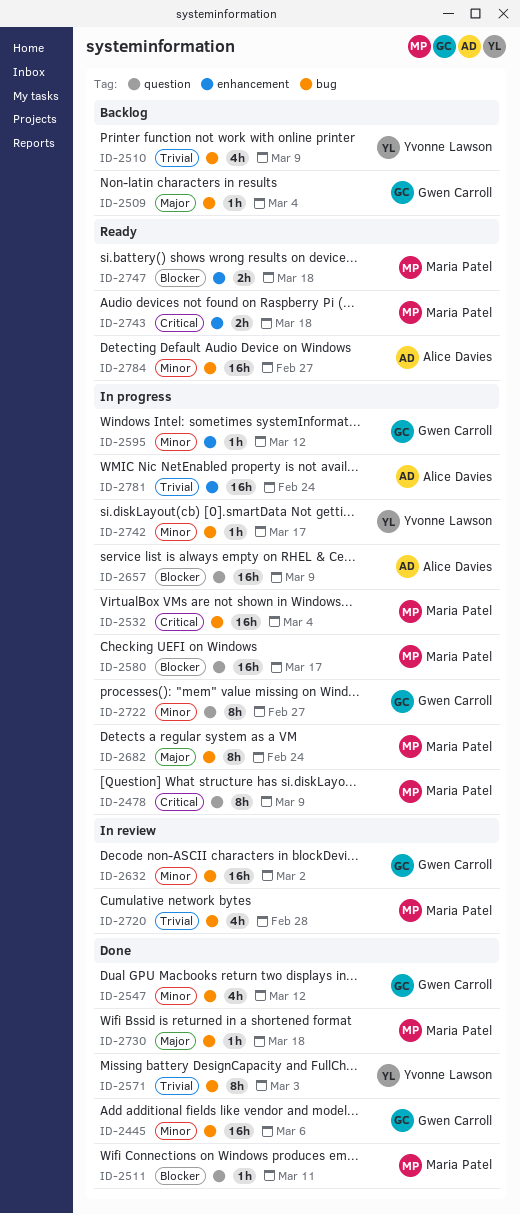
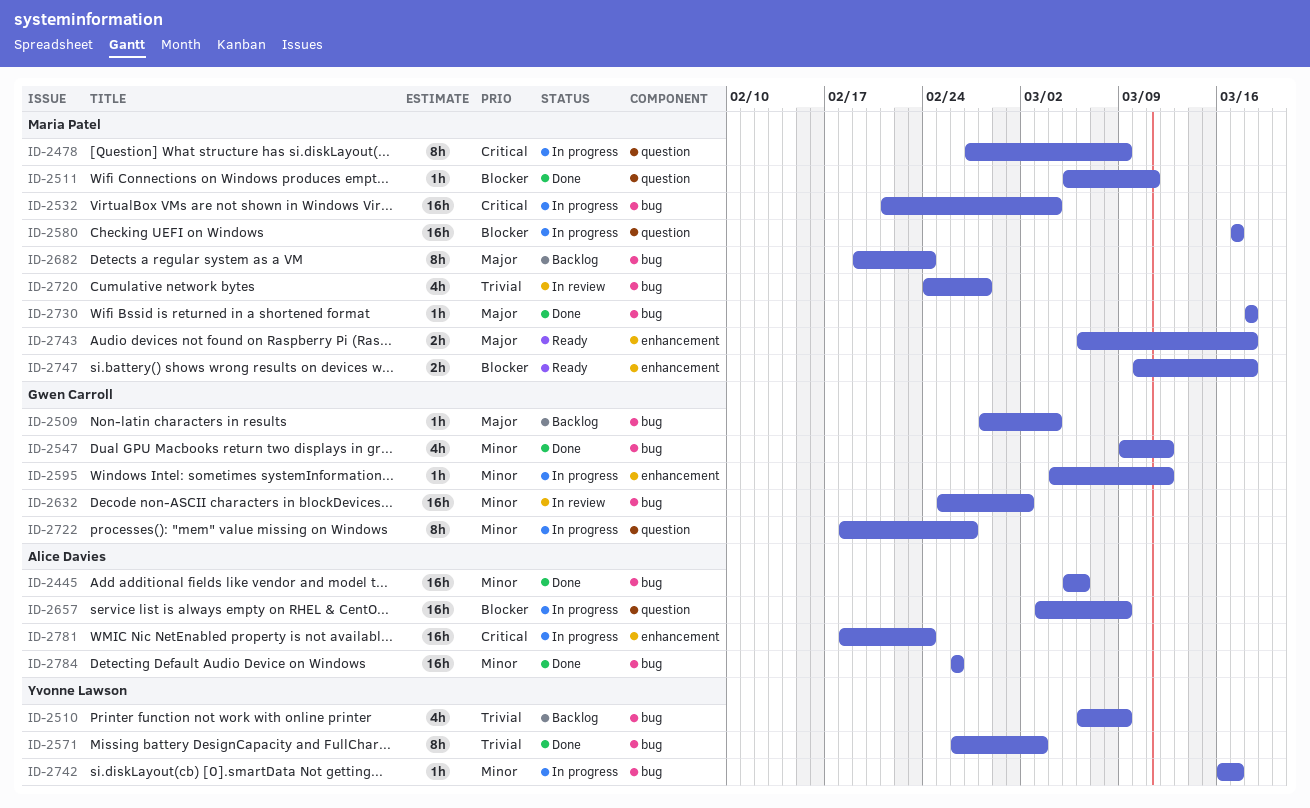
ID-2445, owner: Gwen Carroll -> Alice Davies
ID-2682, status: In progress -> Backlog
ID-2743, priority: Critical -> Major
ID-2781, priority: Trivial -> Critical
ID-2784, status: Ready -> Done
ID-2784, due: Feb 27 -> Feb 26

